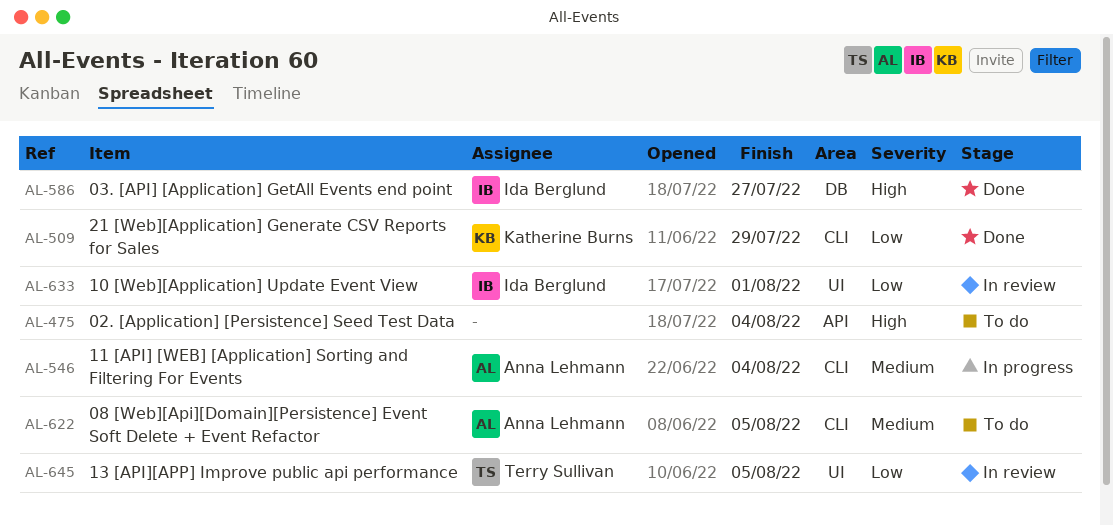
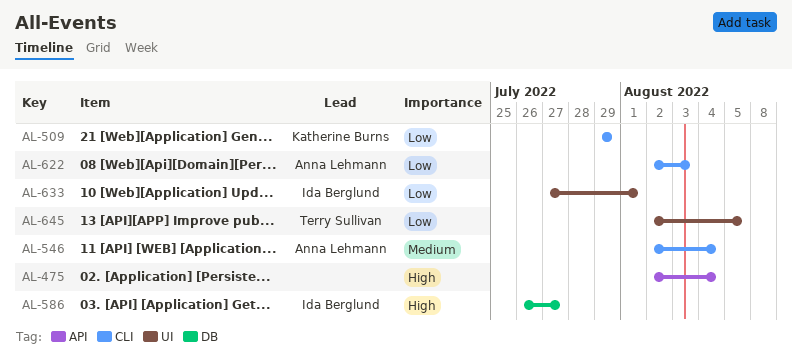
AL-622, priority: Medium -> Low
AL-622, due: Aug 5 -> Aug 3

